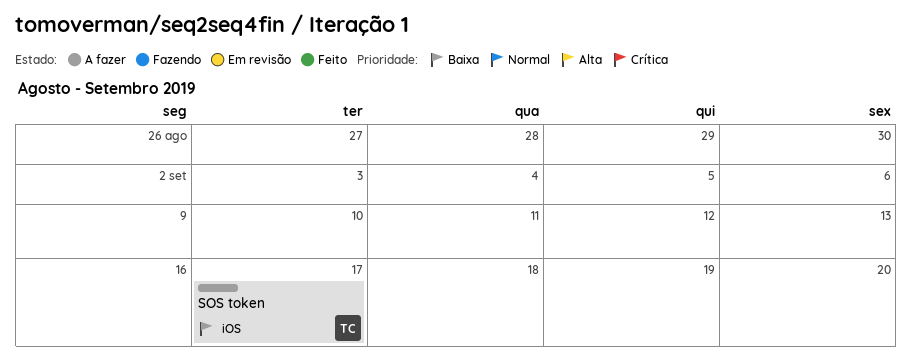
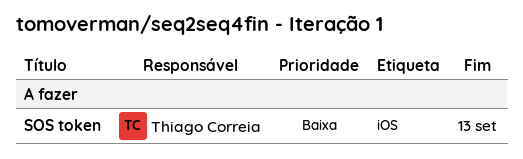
SOS token, due: Sep 17 -> Sep 13

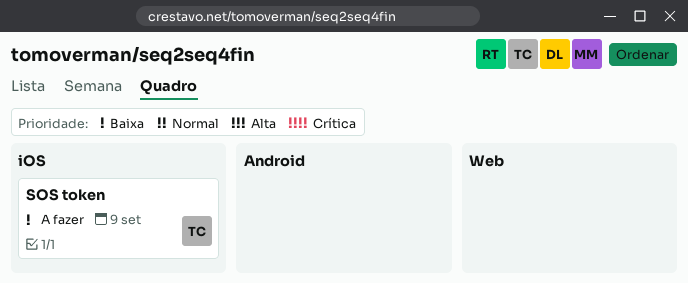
SOS token, due: Sep 13 -> Sep 9

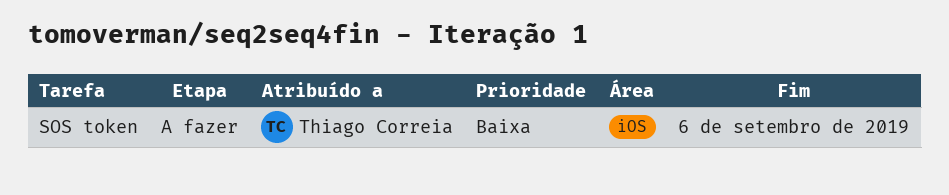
SOS token, due: Sep 9 -> Sep 6

